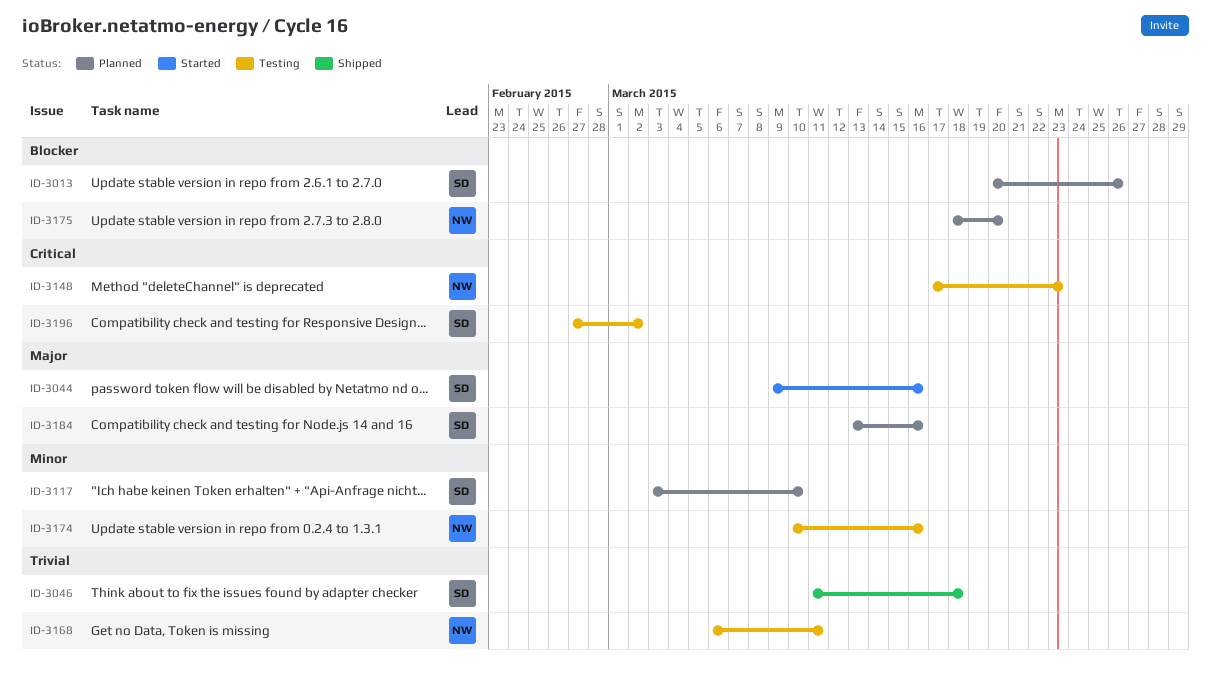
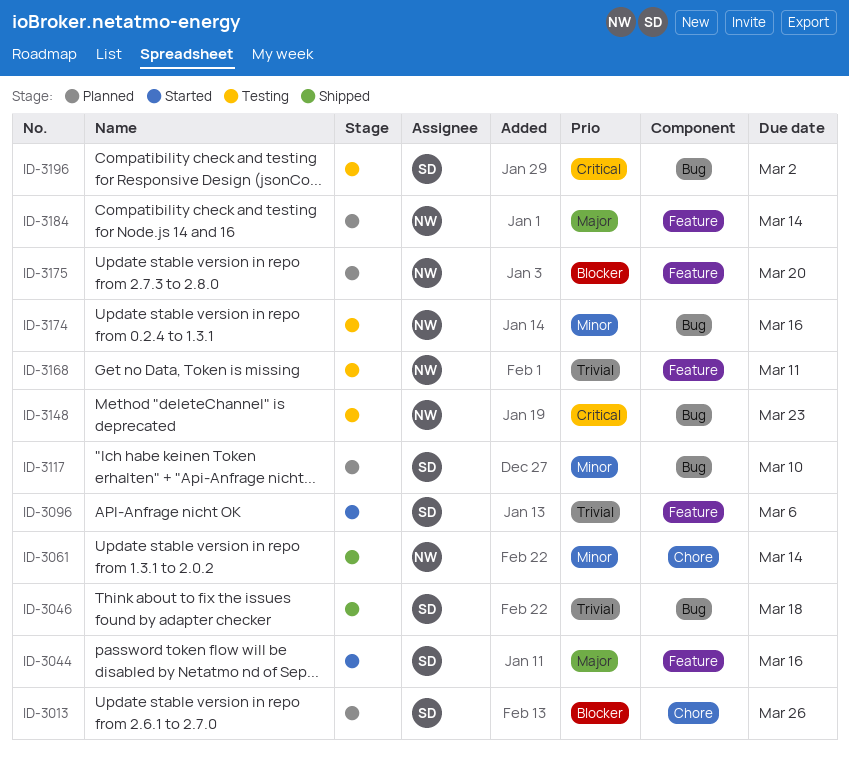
ID-3061: none -> present
ID-3096: none -> present
ID-3184, owner: SD -> NW
ID-3184, due: Mar 16 -> Mar 14

